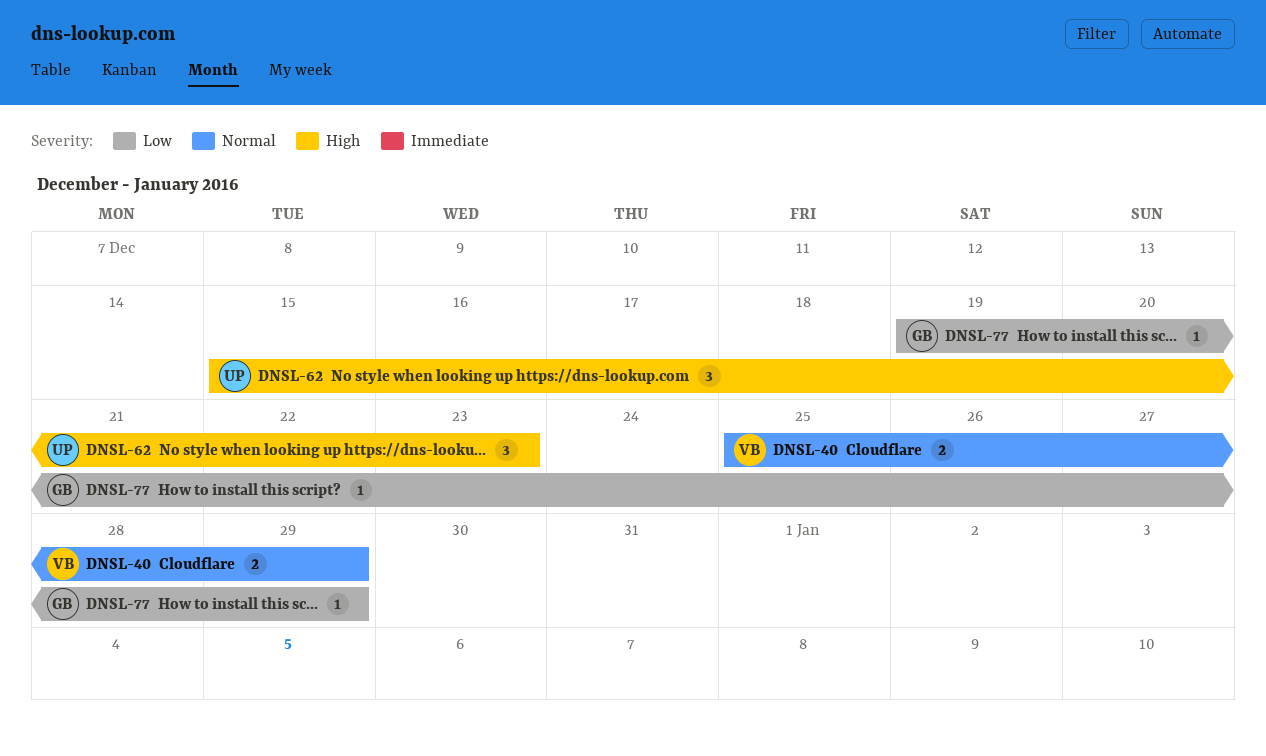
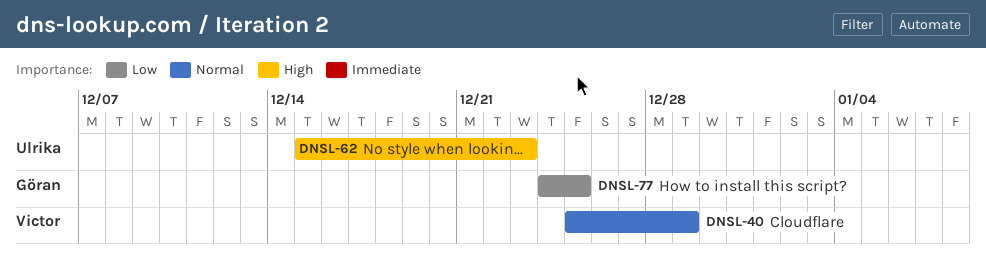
DNSL-77, start: Dec 19 -> Dec 24
DNSL-77, due: Dec 29 -> Dec 25

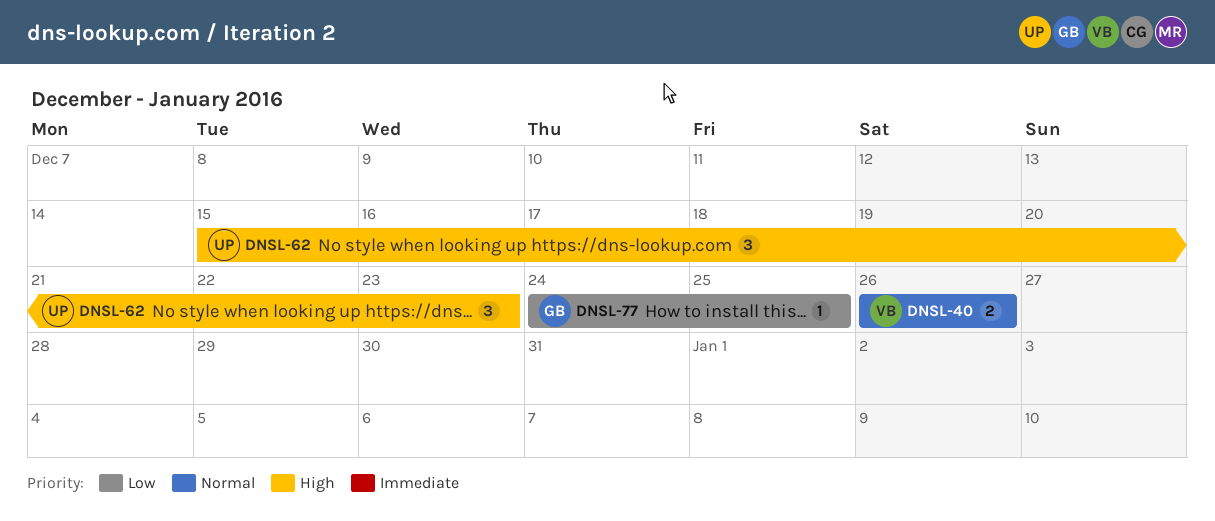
DNSL-40, start: Dec 25 -> Dec 26
DNSL-40, due: Dec 29 -> Dec 26

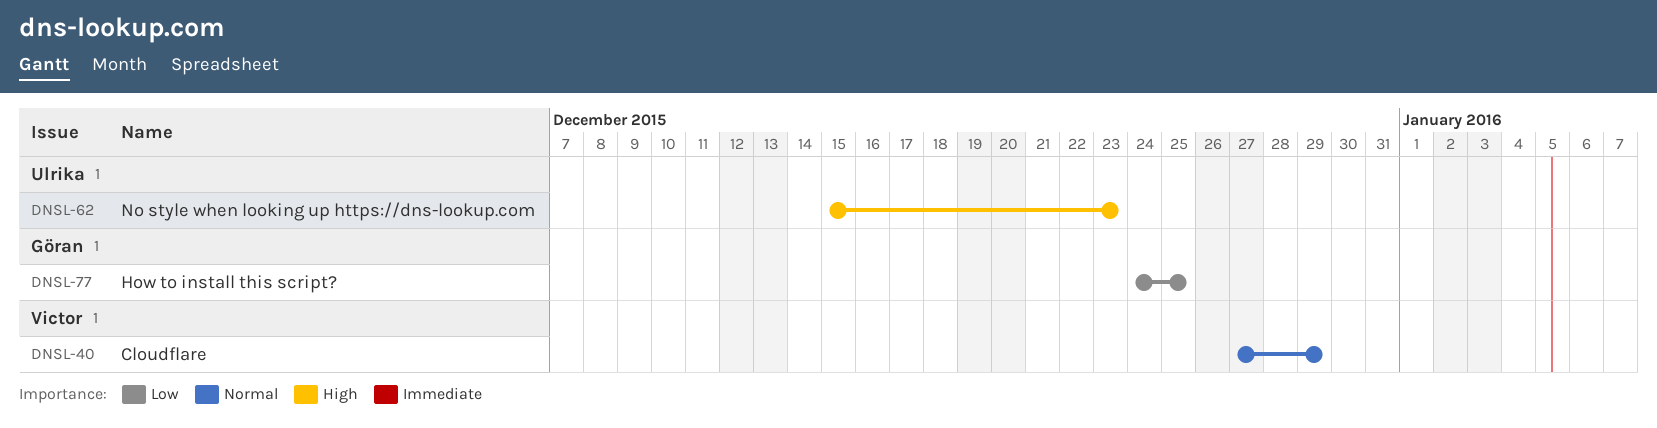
DNSL-40, start: Dec 26 -> Dec 27
DNSL-40, due: Dec 26 -> Dec 29

